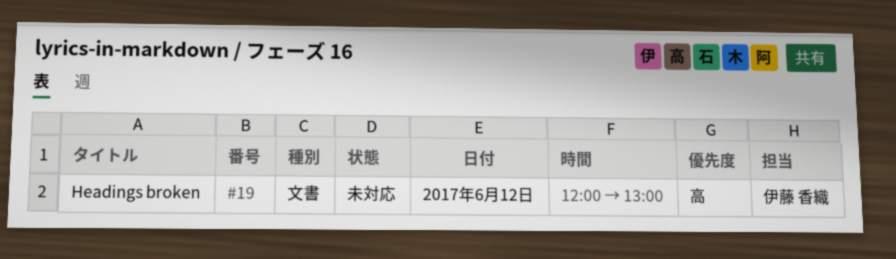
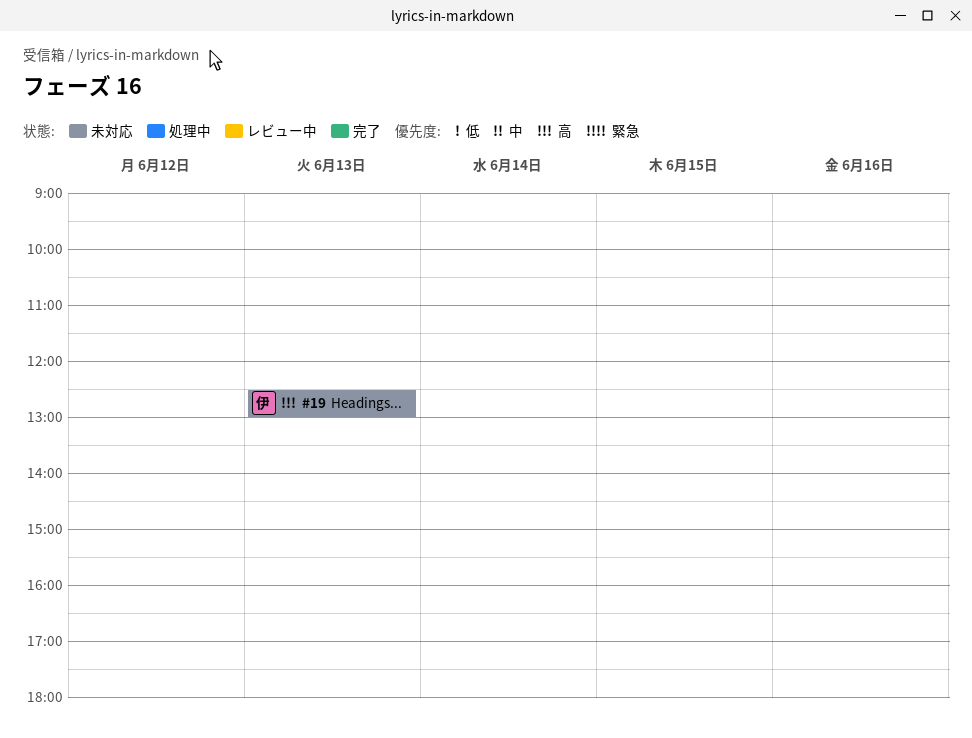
#19, day: Jun 12 -> Jun 13
#19, begins: 12:00 -> 12:30

